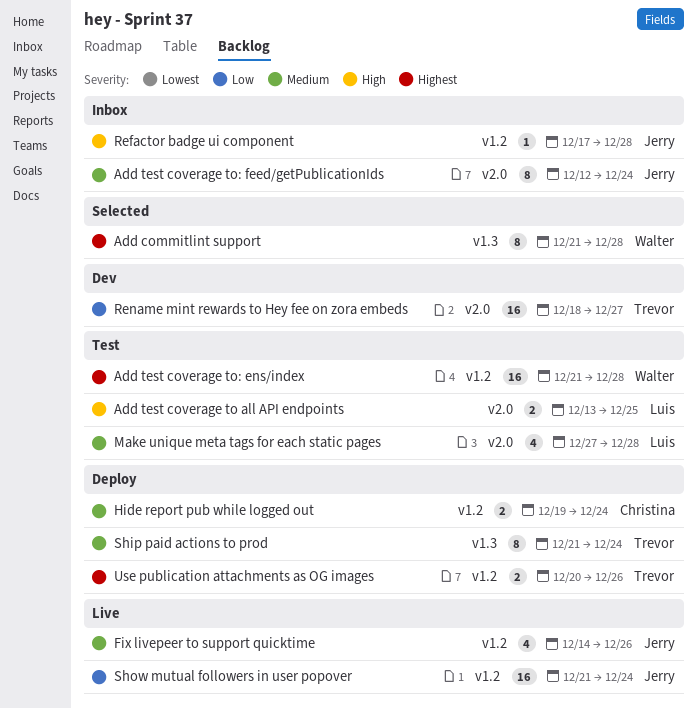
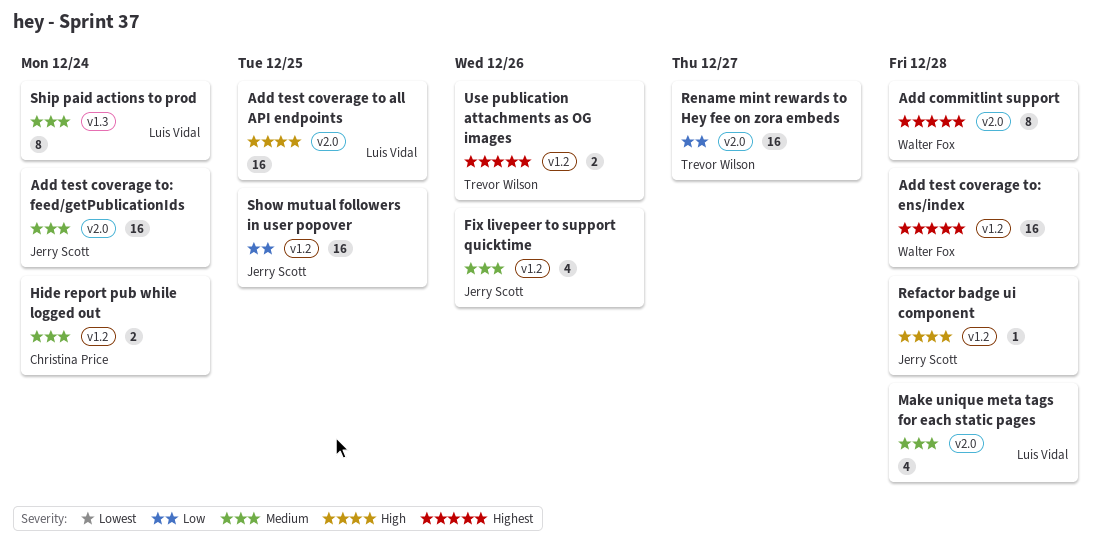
Add commitlint support, label: v1.3 -> v2.0
Add test coverage to all API endpoints, estimate: 2 -> 16
Add test coverage to: feed/getPublicationIds, estimate: 8 -> 16
Ship paid actions to prod, owner: Trevor Wilson -> Luis Vidal
Show mutual followers in user popover, due: Dec 24 -> Dec 25

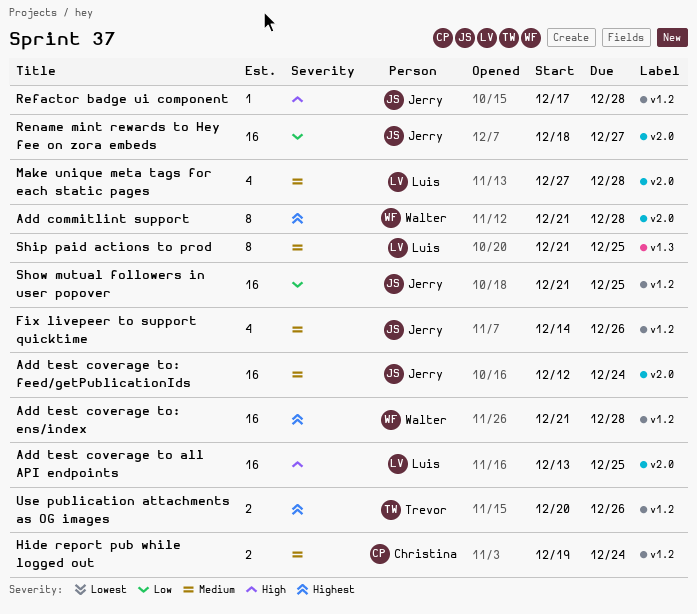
Rename mint rewards to Hey fee on zora embeds, owner: Trevor Wilson -> Jerry Scott
Ship paid actions to prod, due: Dec 24 -> Dec 25

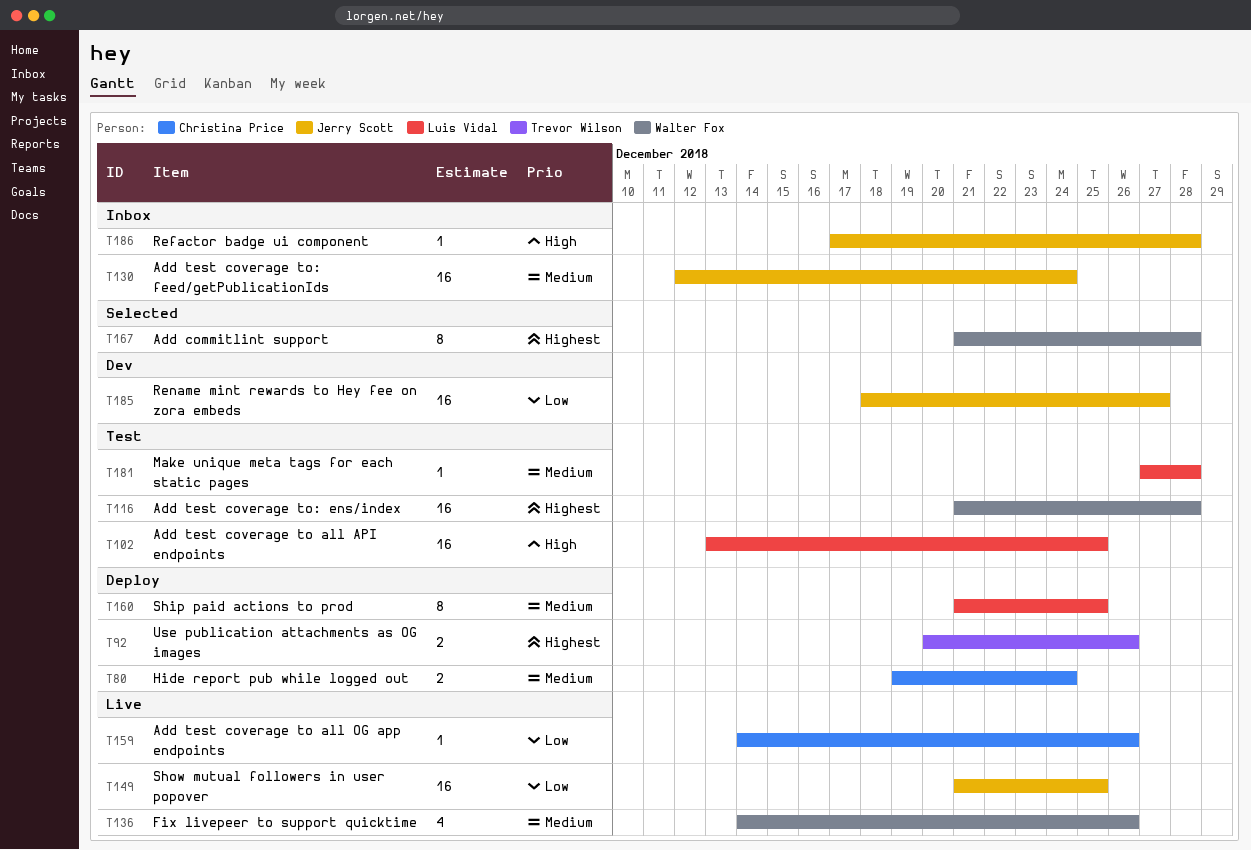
Add test coverage to all OG app endpoints: none -> present
Fix livepeer to support quicktime, owner: Jerry Scott -> Walter Fox
Make unique meta tags for each static pages, estimate: 4 -> 1

